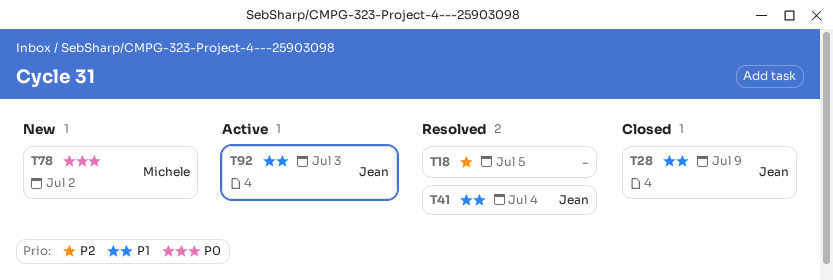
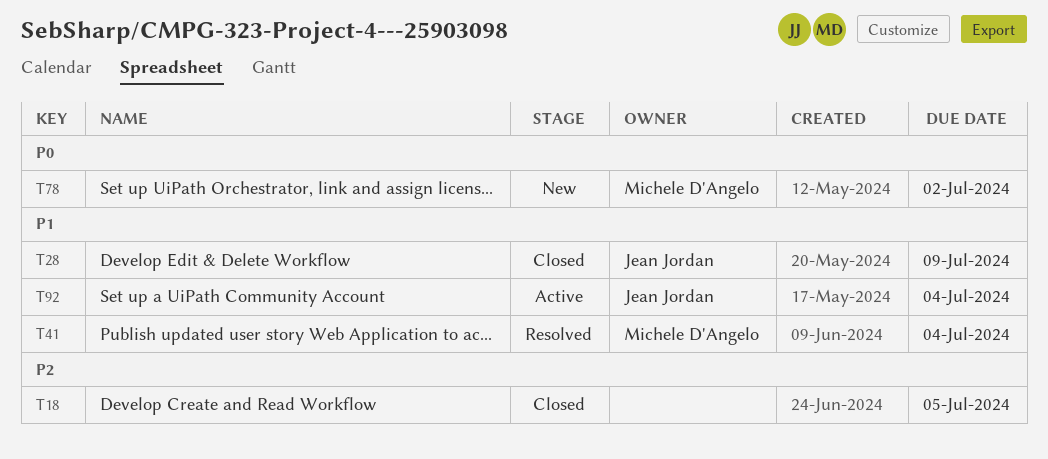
T18, status: Resolved -> Closed
T41, owner: Jean Jordan -> Michele D'Angelo
T92, due: Jul 3 -> Jul 4

